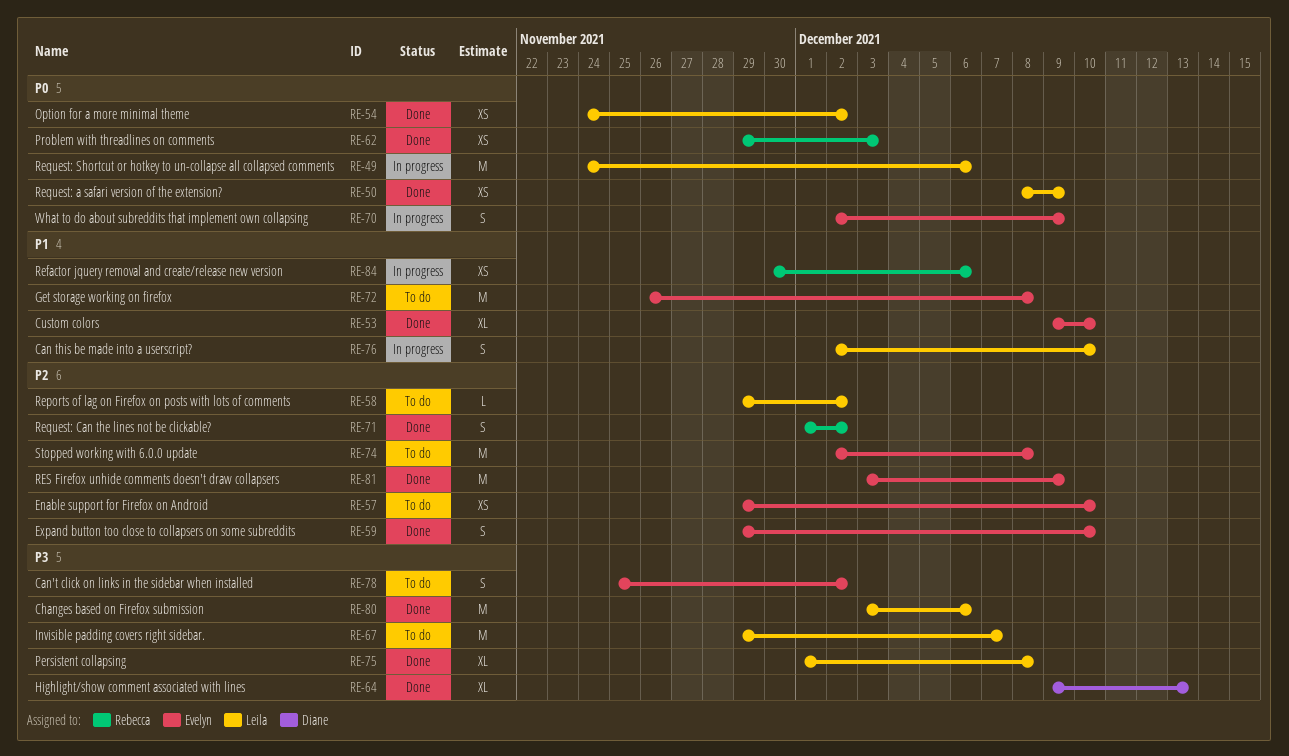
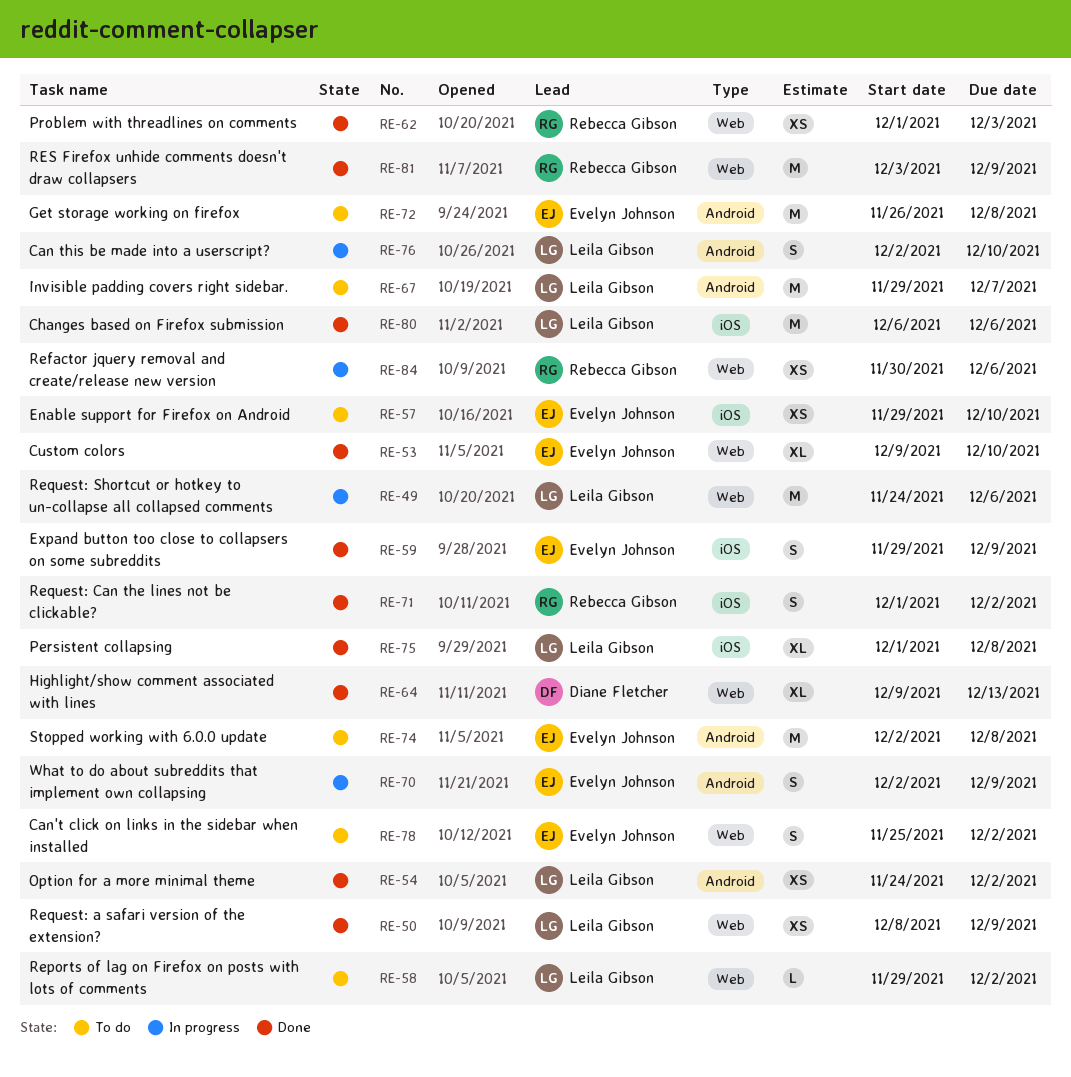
RE-59, due: Dec 10 -> Dec 9
RE-62, start: Nov 29 -> Dec 1
RE-80, start: Dec 3 -> Dec 6
RE-81, owner: Evelyn Johnson -> Rebecca Gibson

